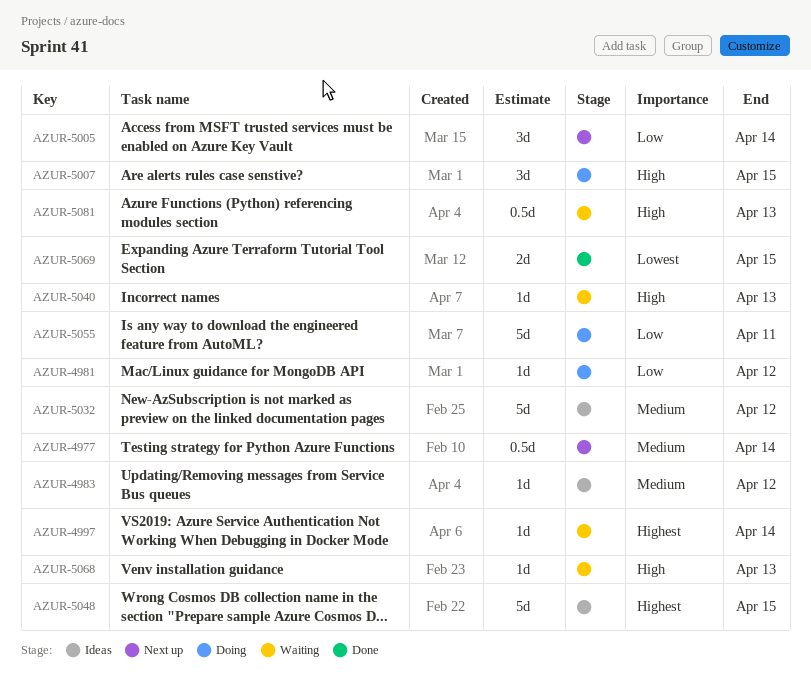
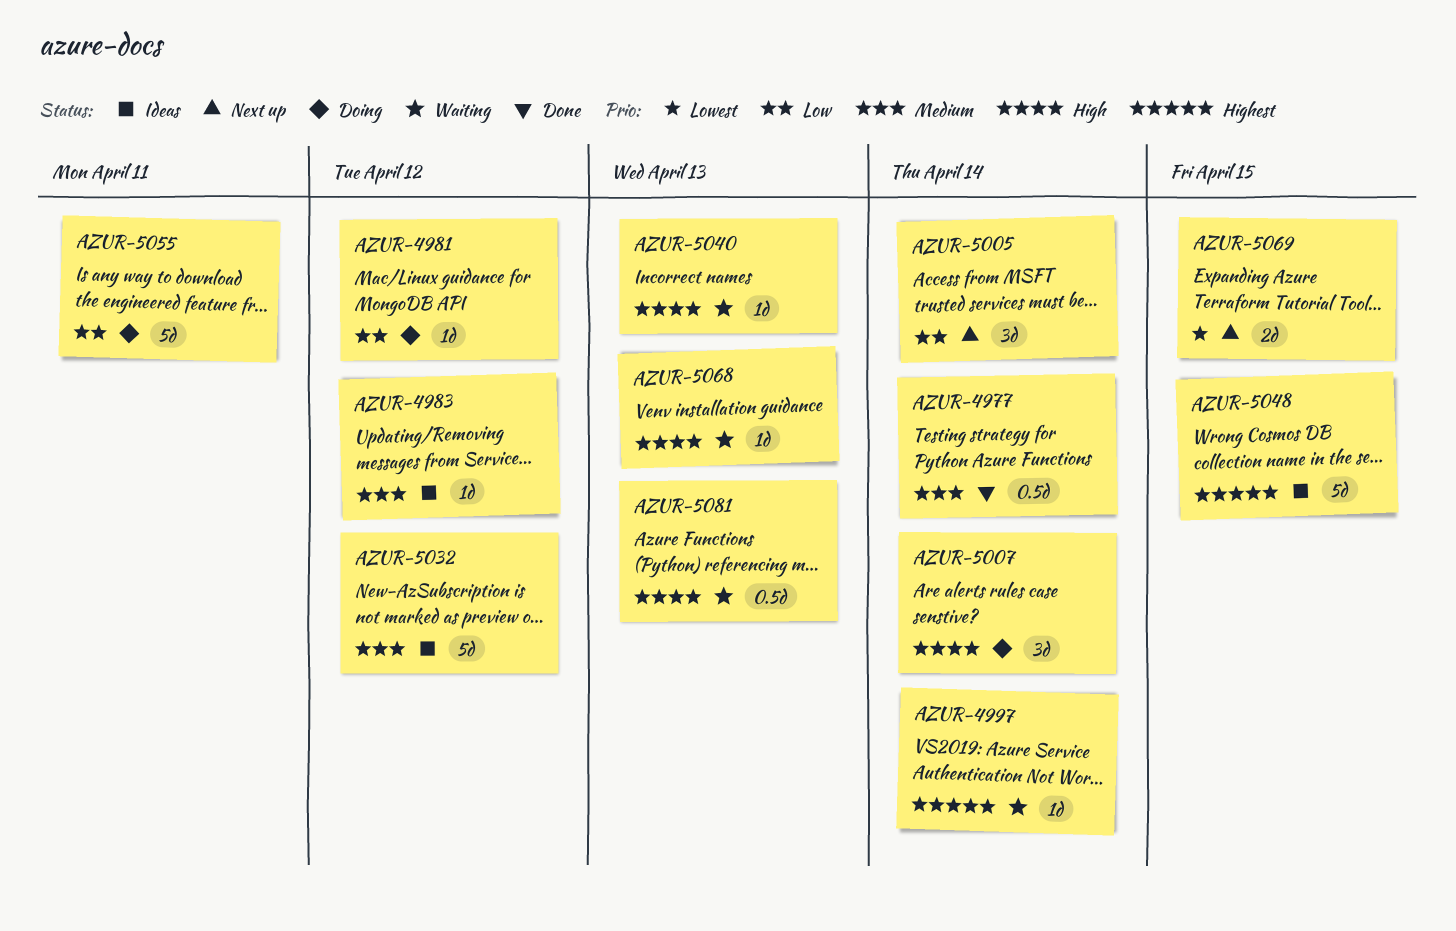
AZUR-4977, status: Next up -> Done
AZUR-5007, due: Apr 15 -> Apr 14
AZUR-5069, status: Done -> Next up

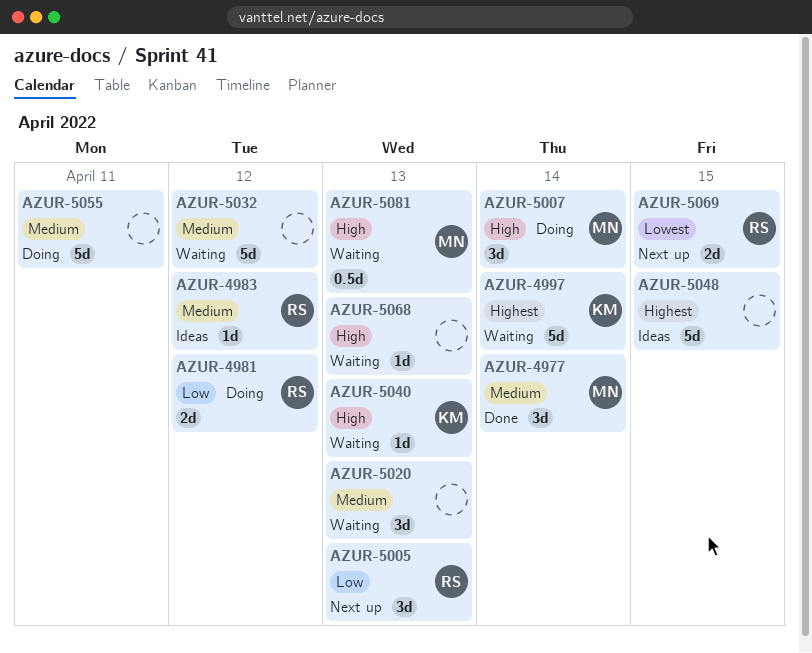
AZUR-4977, estimate: 0.5d -> 3d
AZUR-4981, estimate: 1d -> 2d
AZUR-4997, estimate: 1d -> 5d
AZUR-5005, due: Apr 14 -> Apr 13
AZUR-5020: none -> present
AZUR-5032, status: Ideas -> Waiting
AZUR-5055, priority: Low -> Medium

